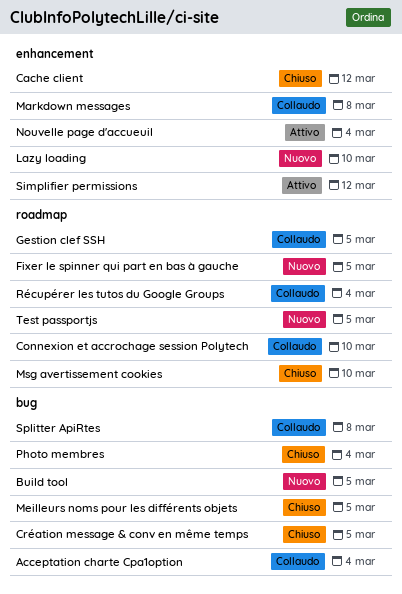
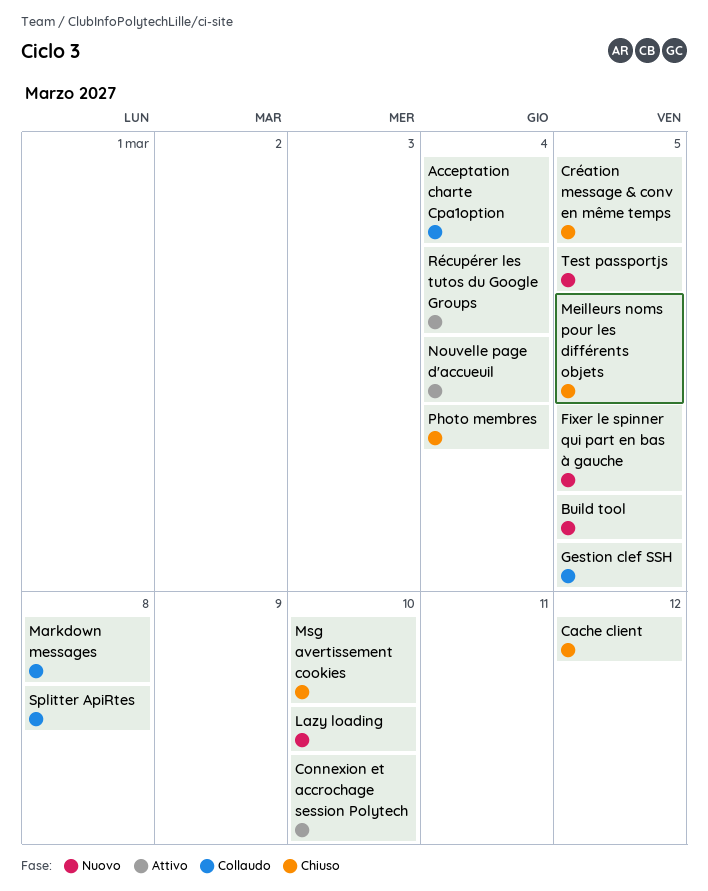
Connexion et accrochage session Polytech, status: Collaudo -> Attivo
Récupérer les tutos du Google Groups, status: Collaudo -> Attivo
Simplifier permissions: present -> none

